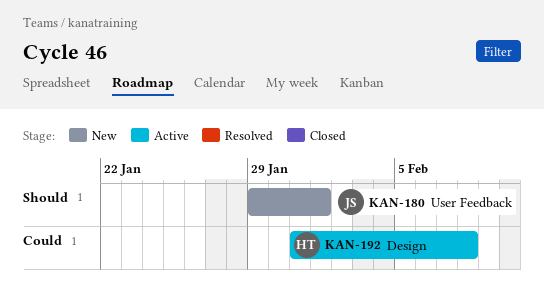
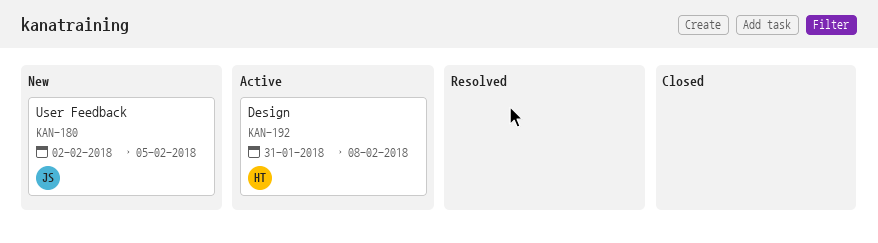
KAN-180, start: Jan 29 -> Feb 2
KAN-180, due: Feb 1 -> Feb 5

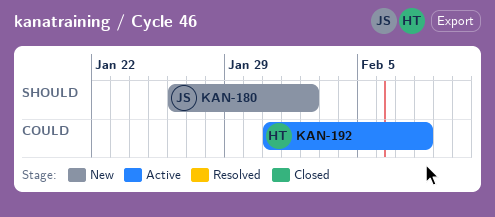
KAN-180, start: Feb 2 -> Jan 26
KAN-180, due: Feb 5 -> Feb 2

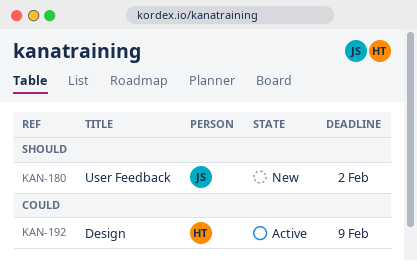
KAN-192, due: Feb 8 -> Feb 9

